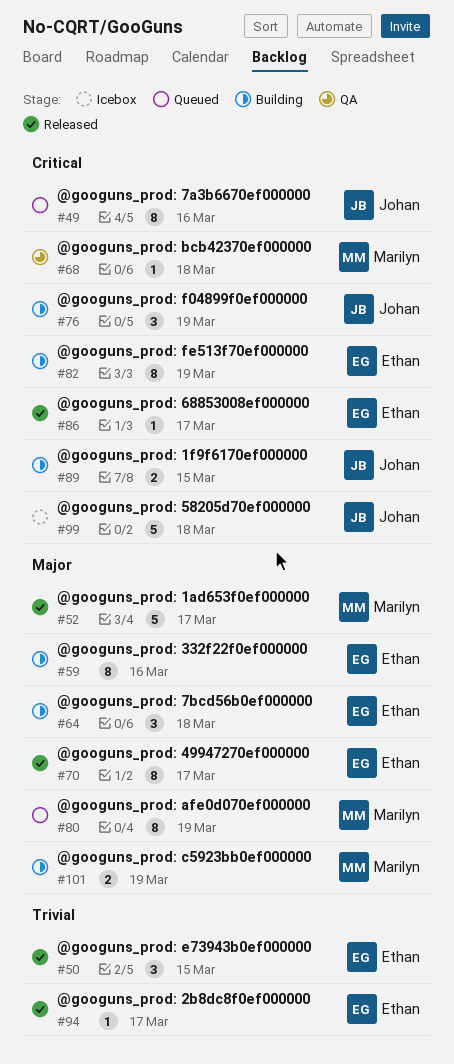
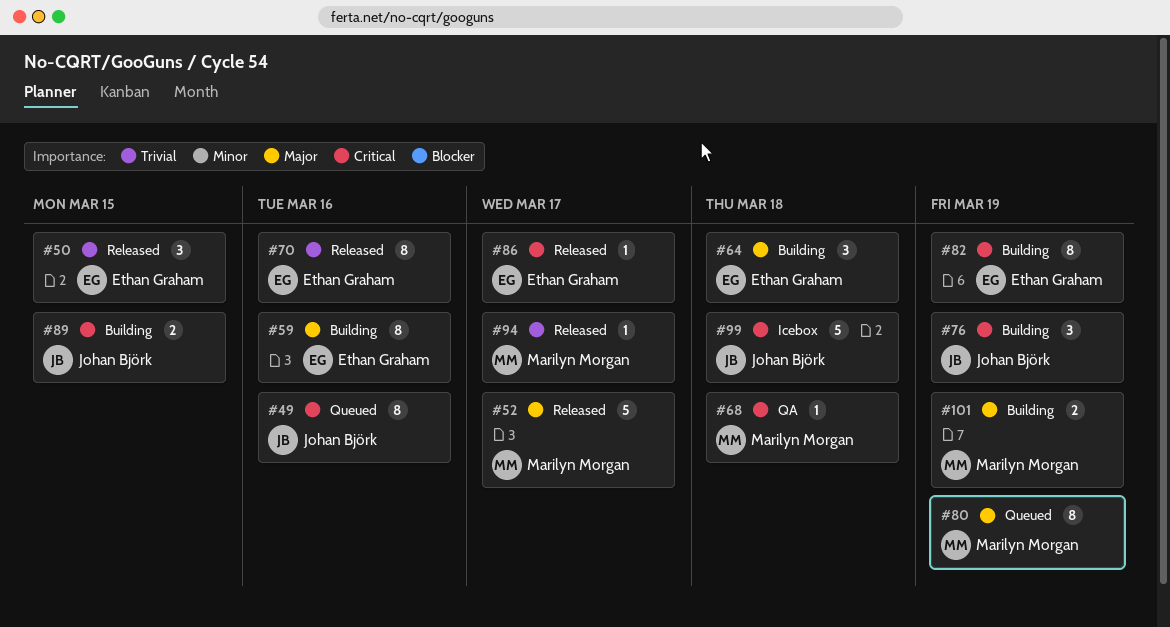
#70, priority: Major -> Trivial
#70, due: Mar 17 -> Mar 16
#94, owner: Ethan Graham -> Marilyn Morgan

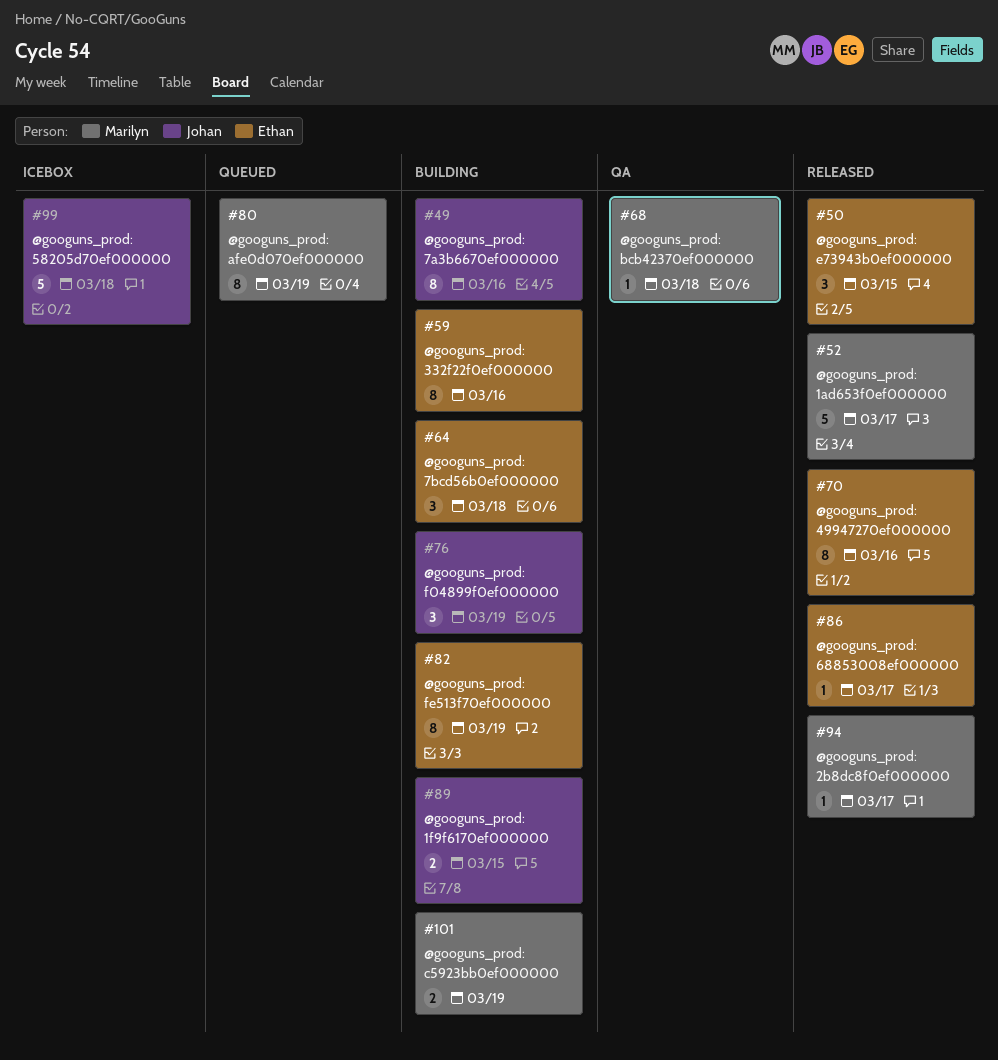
#49, status: Queued -> Building

